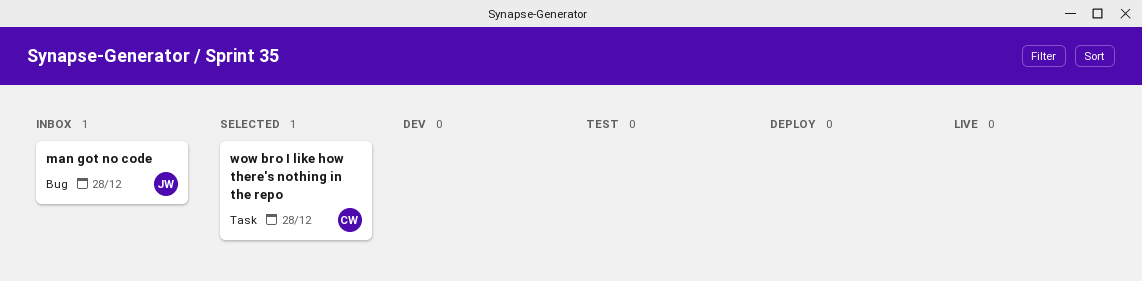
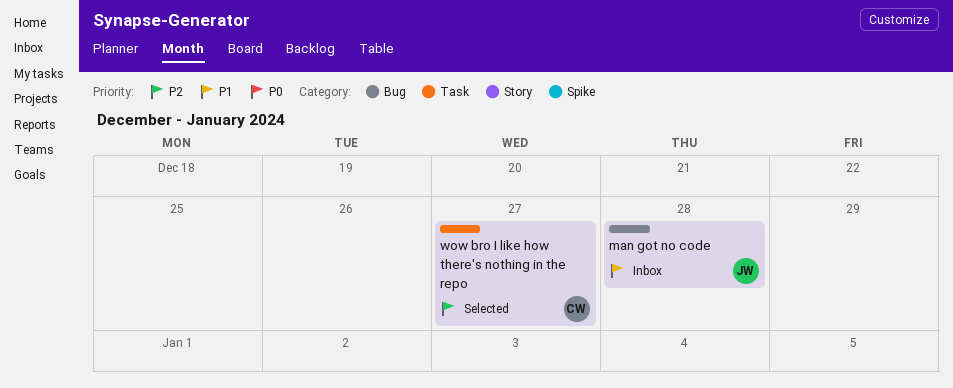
wow bro I like how there's nothing in the repo, due: Dec 28 -> Dec 27

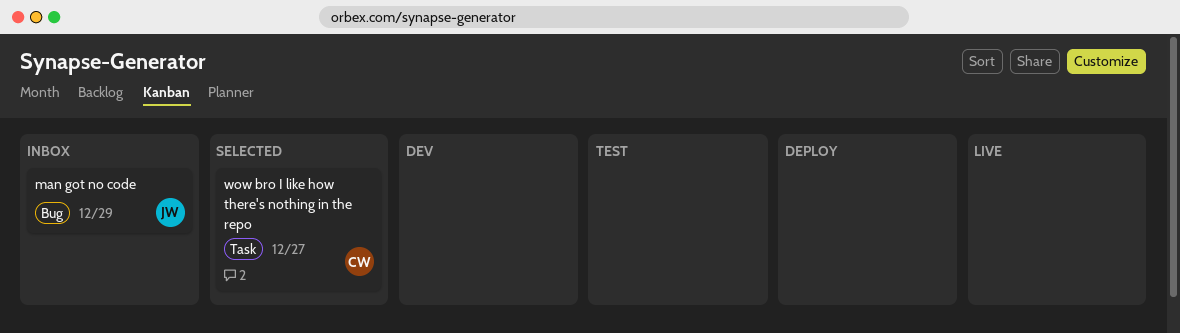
man got no code, due: Dec 28 -> Dec 29

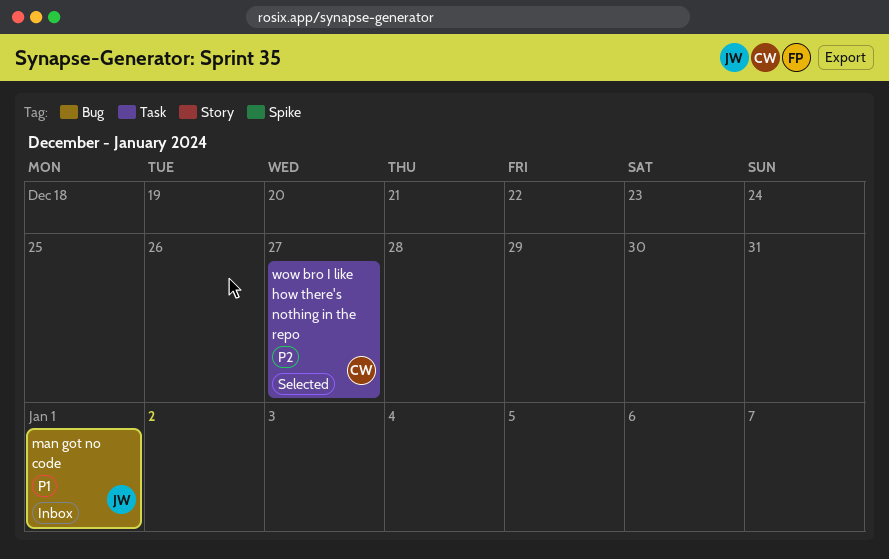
man got no code, due: Dec 29 -> Jan 1

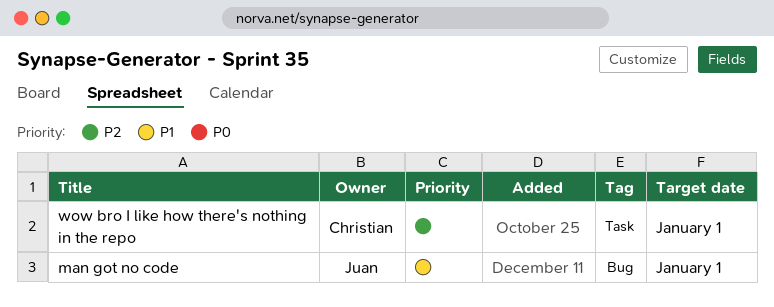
wow bro I like how there's nothing in the repo, due: Dec 27 -> Jan 1

